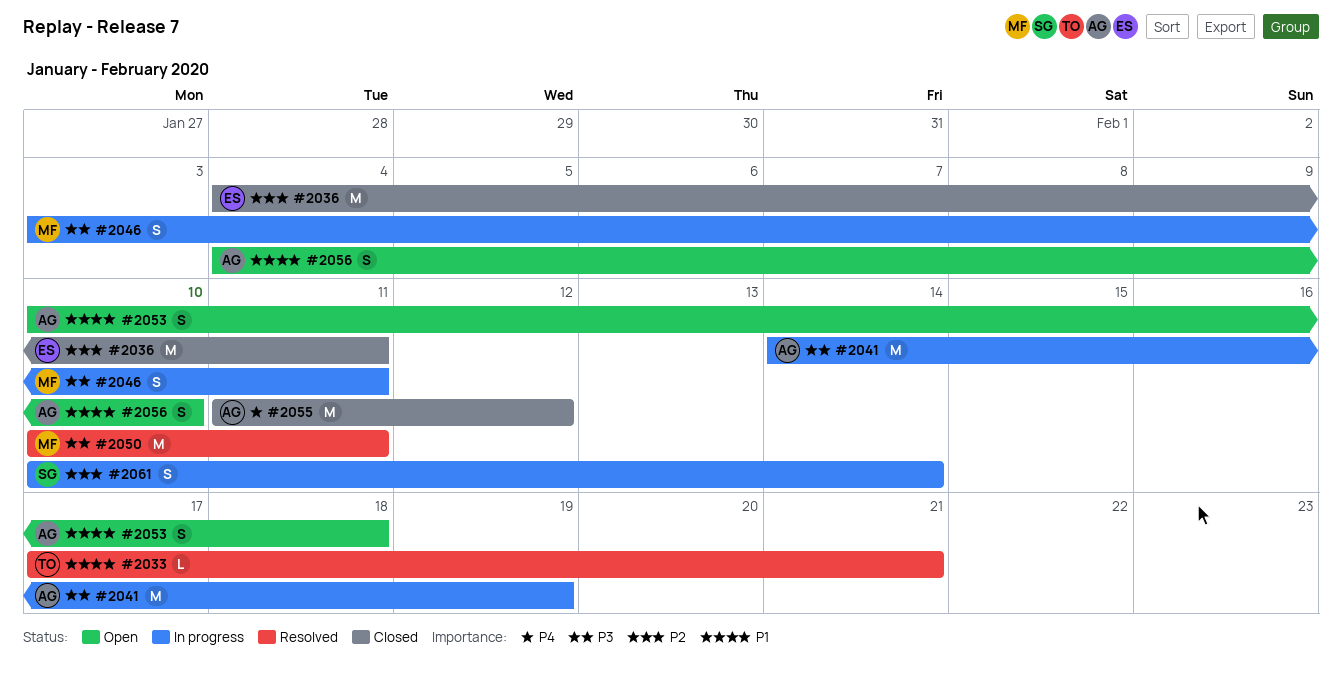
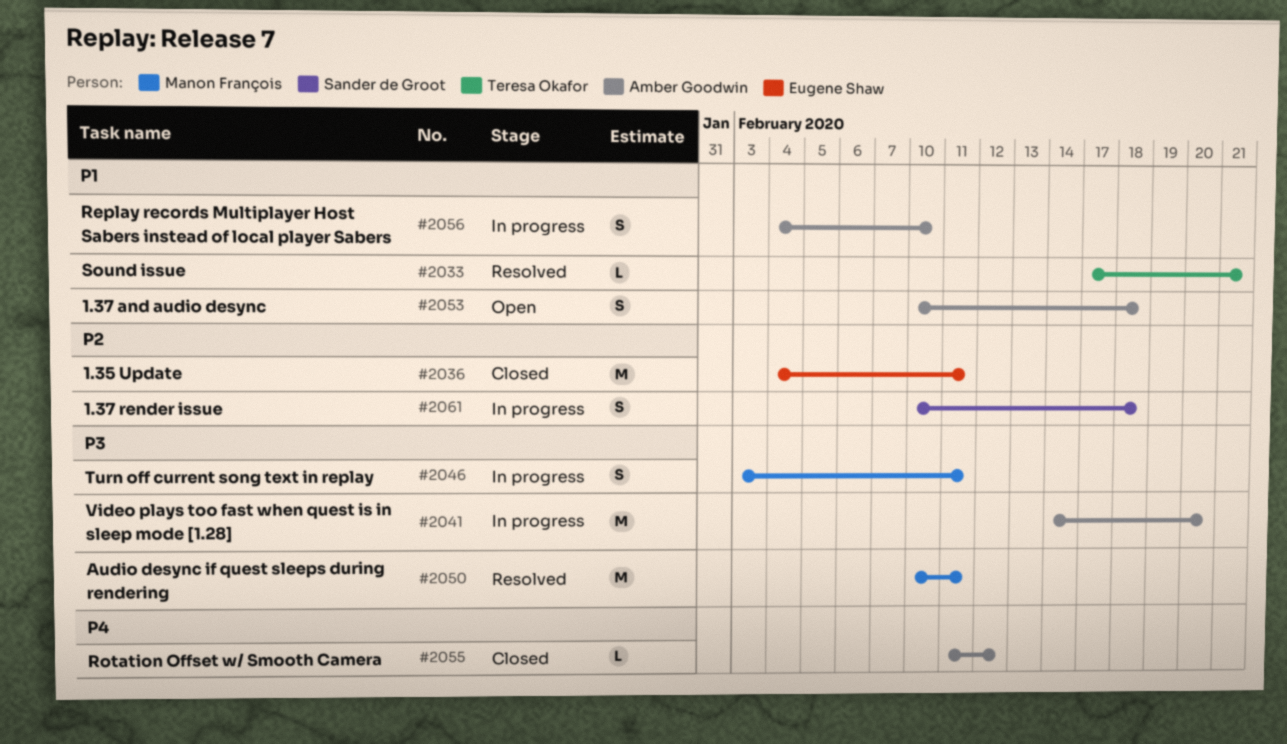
#2041, due: Feb 19 -> Feb 20
#2055, estimate: M -> L
#2056, status: Open -> In progress
#2061, due: Feb 14 -> Feb 18

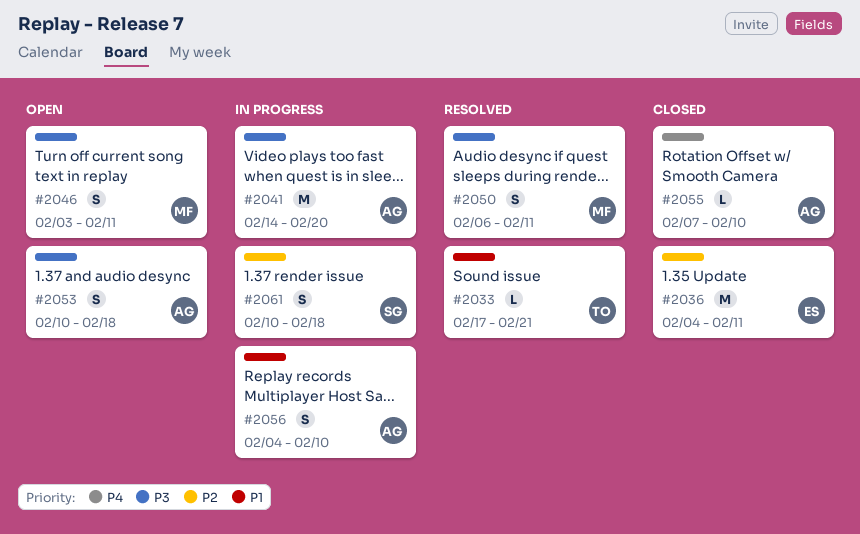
#2046, status: In progress -> Open
#2050, estimate: M -> S
#2050, start: Feb 10 -> Feb 6
#2053, priority: P1 -> P3
#2055, start: Feb 11 -> Feb 7
#2055, due: Feb 12 -> Feb 10

